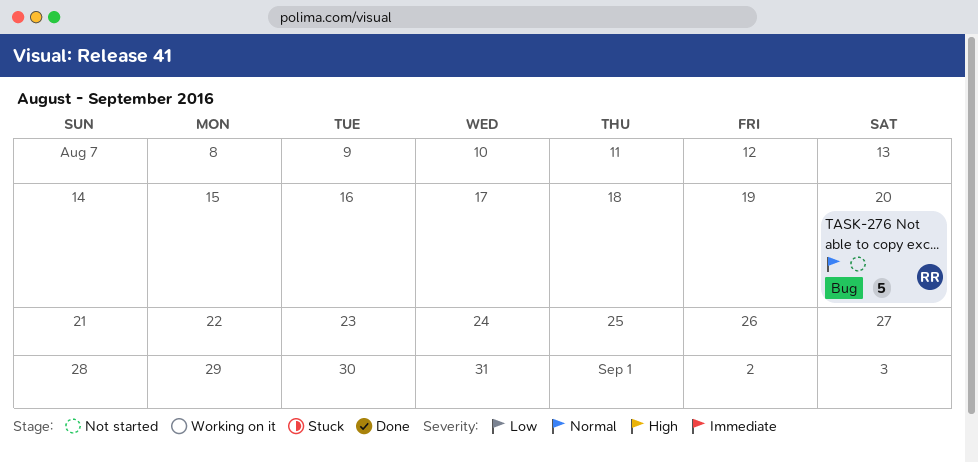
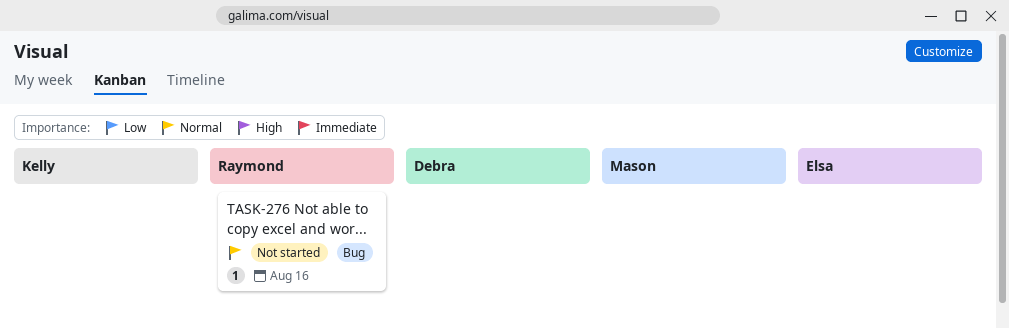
TASK-276, estimate: 5 -> 1
TASK-276, due: Aug 20 -> Aug 16

